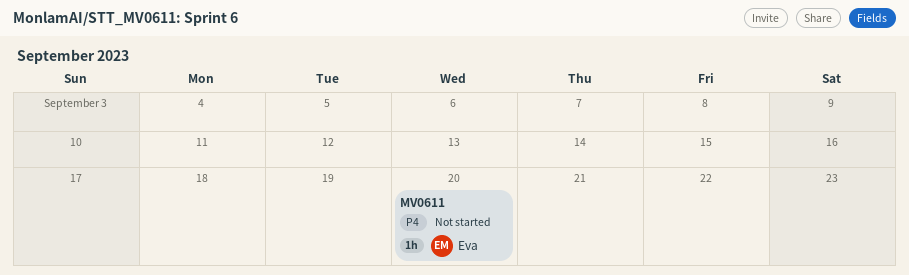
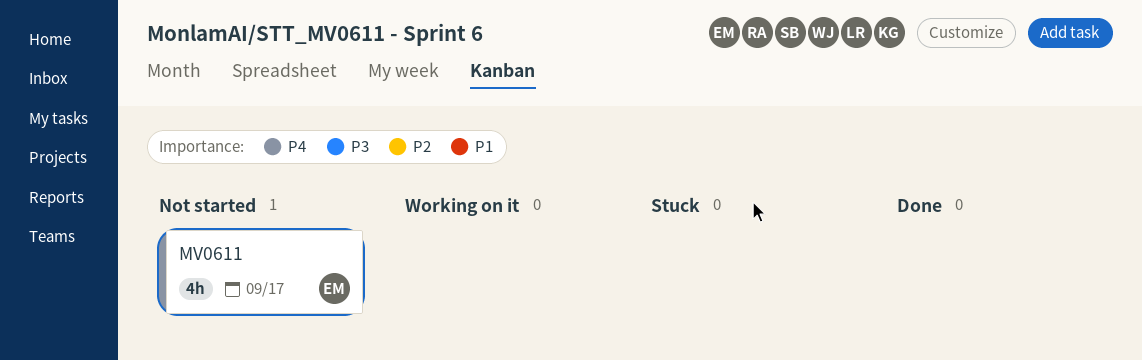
MV0611, estimate: 1h -> 4h
MV0611, due: Sep 20 -> Sep 17

